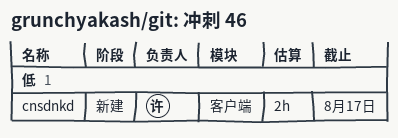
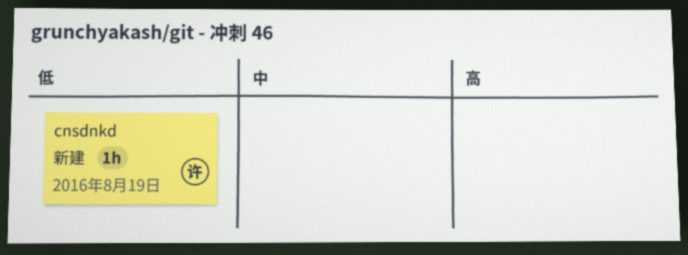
cnsdnkd, estimate: 2h -> 1h
cnsdnkd, due: Aug 17 -> Aug 19

